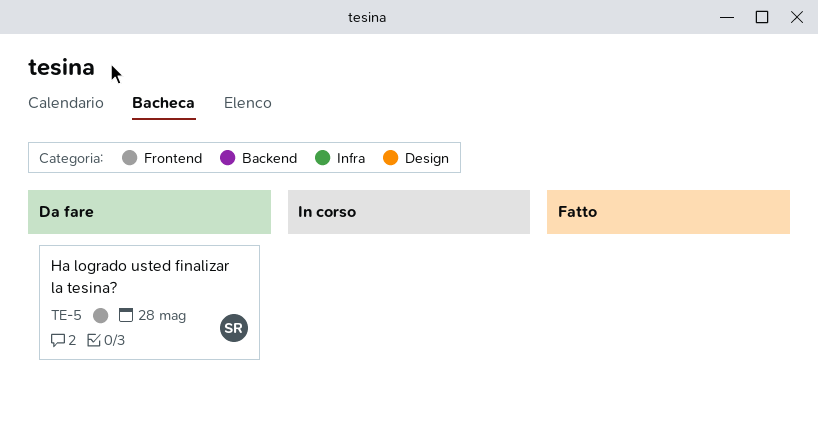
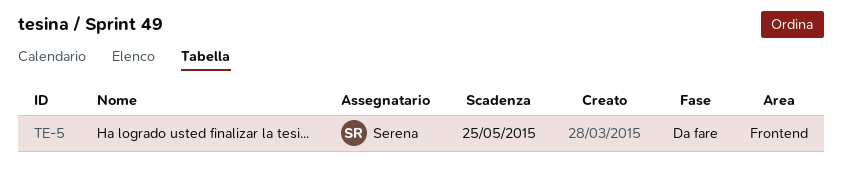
TE-5, due: May 28 -> May 25

